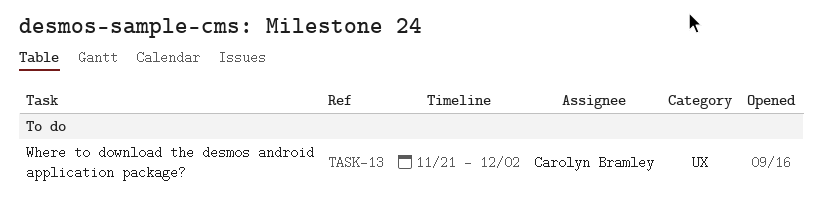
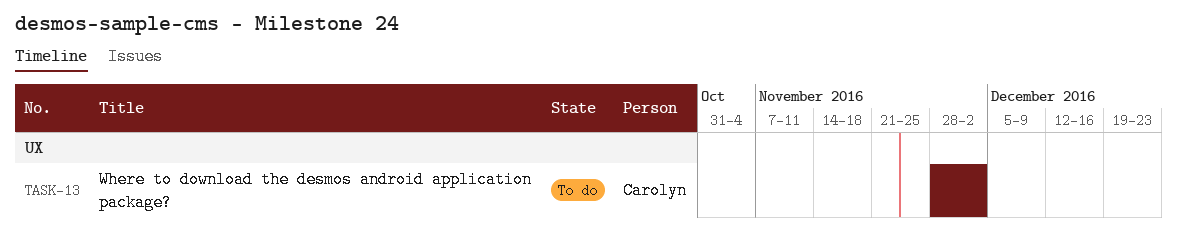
TASK-13, start: Nov 21 -> Nov 28

